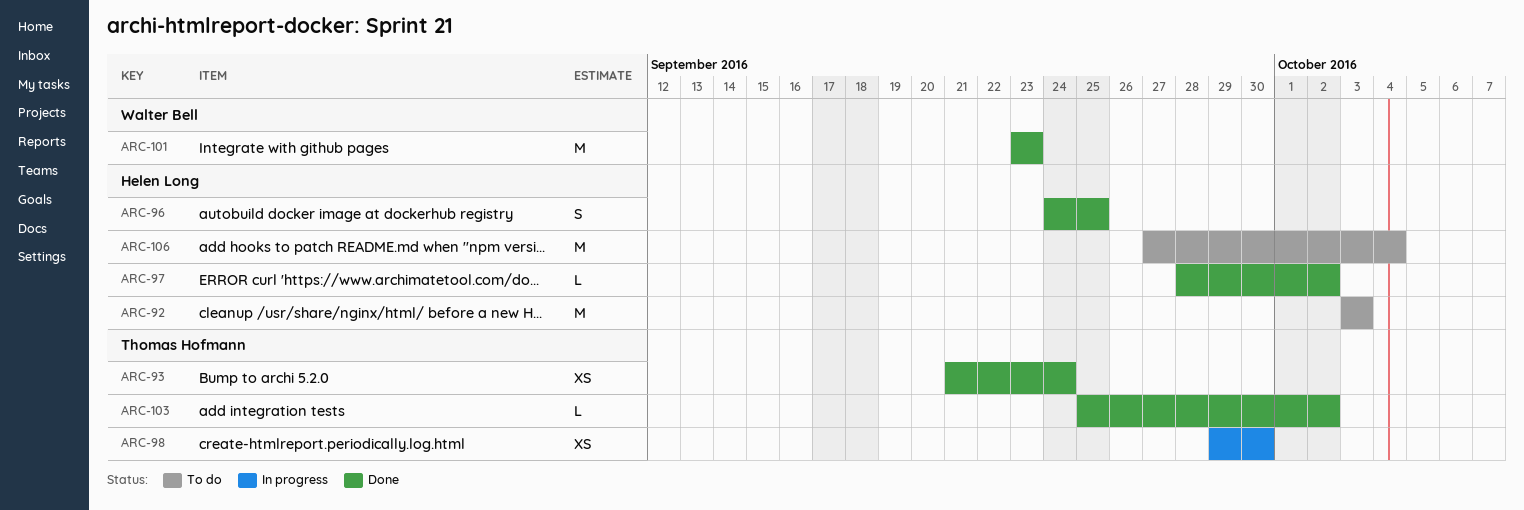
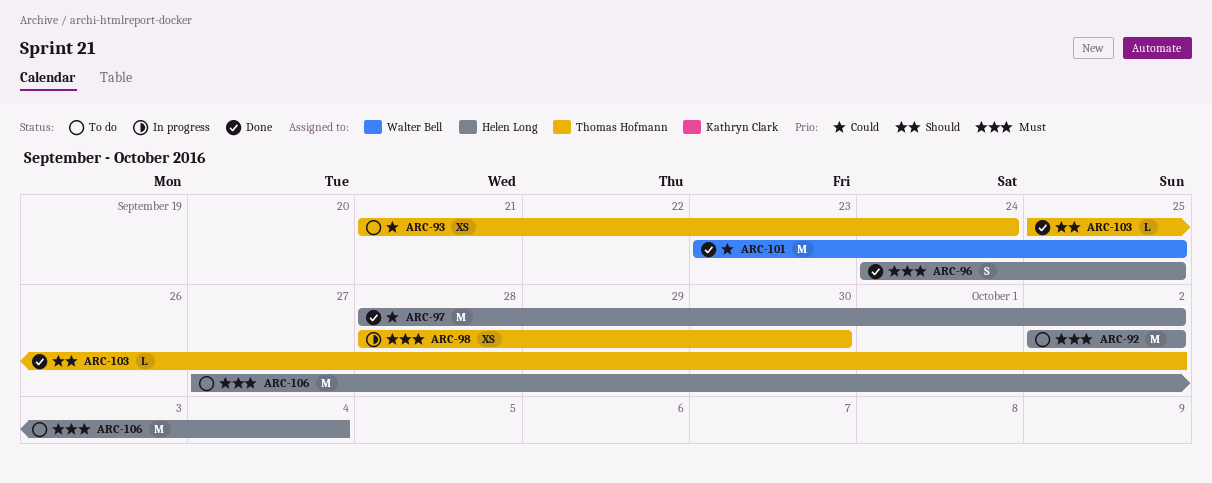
ARC-92, start: Oct 3 -> Oct 2
ARC-92, due: Oct 3 -> Oct 2
ARC-93, status: Done -> To do
ARC-97, estimate: L -> M
ARC-98, start: Sep 29 -> Sep 28
ARC-101, due: Sep 23 -> Sep 25

